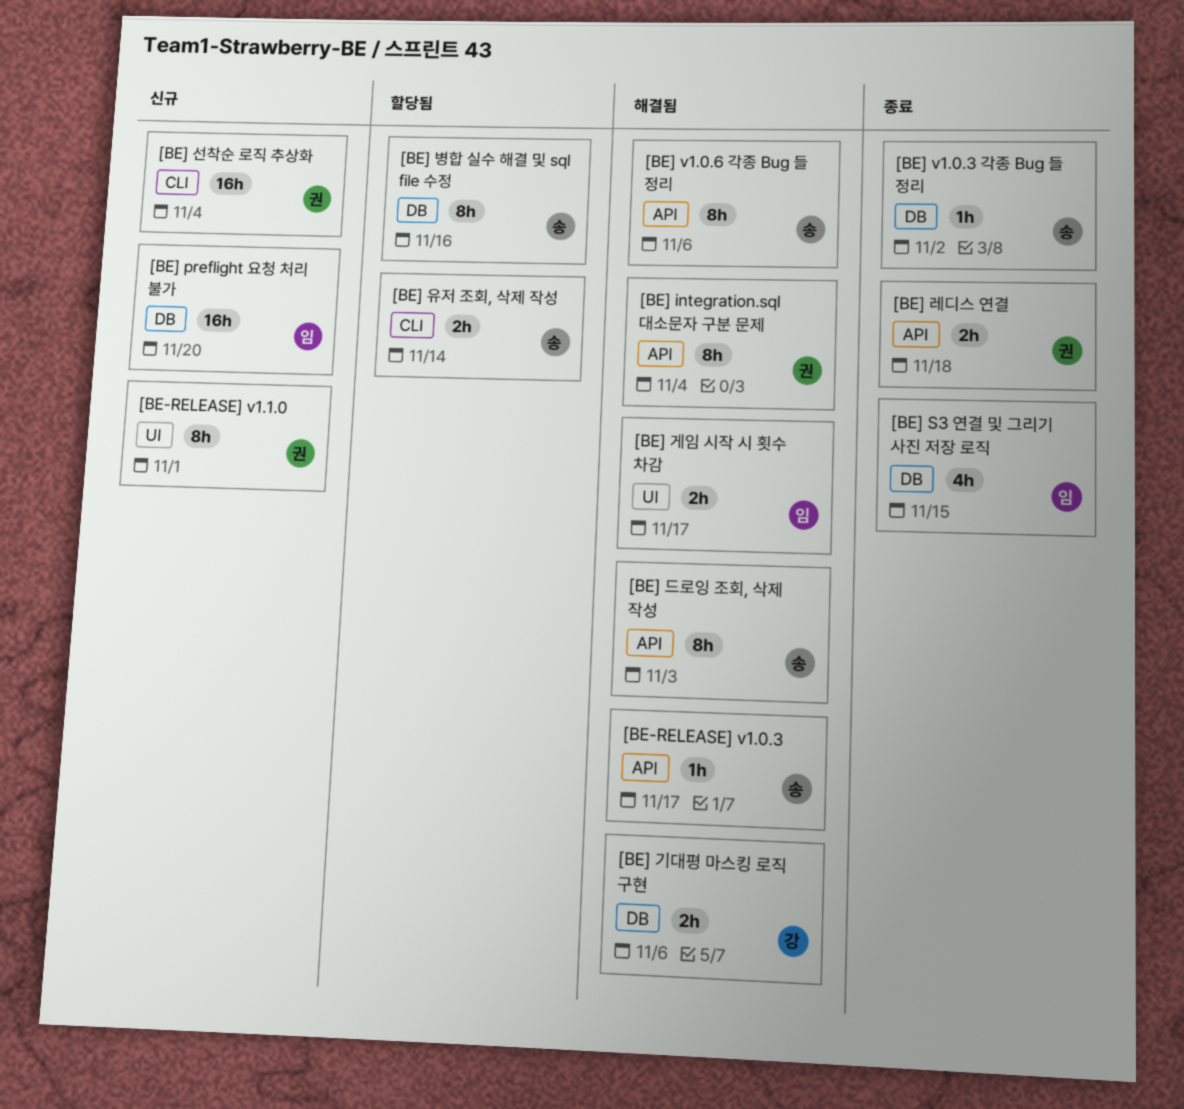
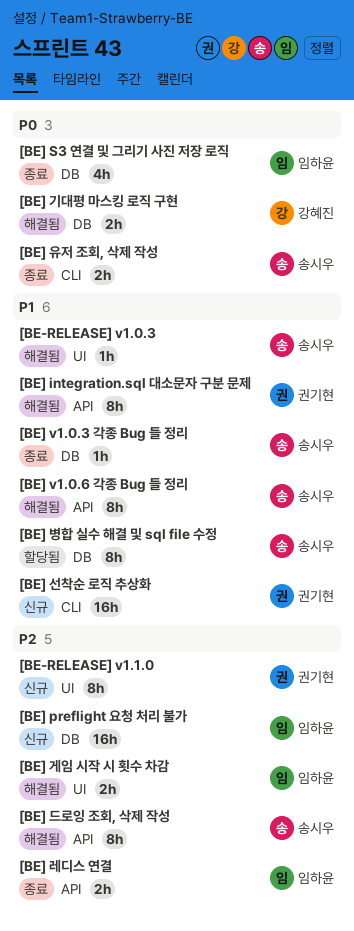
[BE-RELEASE] v1.0.3, label: API -> UI
[BE] 레디스 연결, owner: 권기현 -> 임하윤
[BE] 유저 조회, 삭제 작성, status: 할당됨 -> 종료

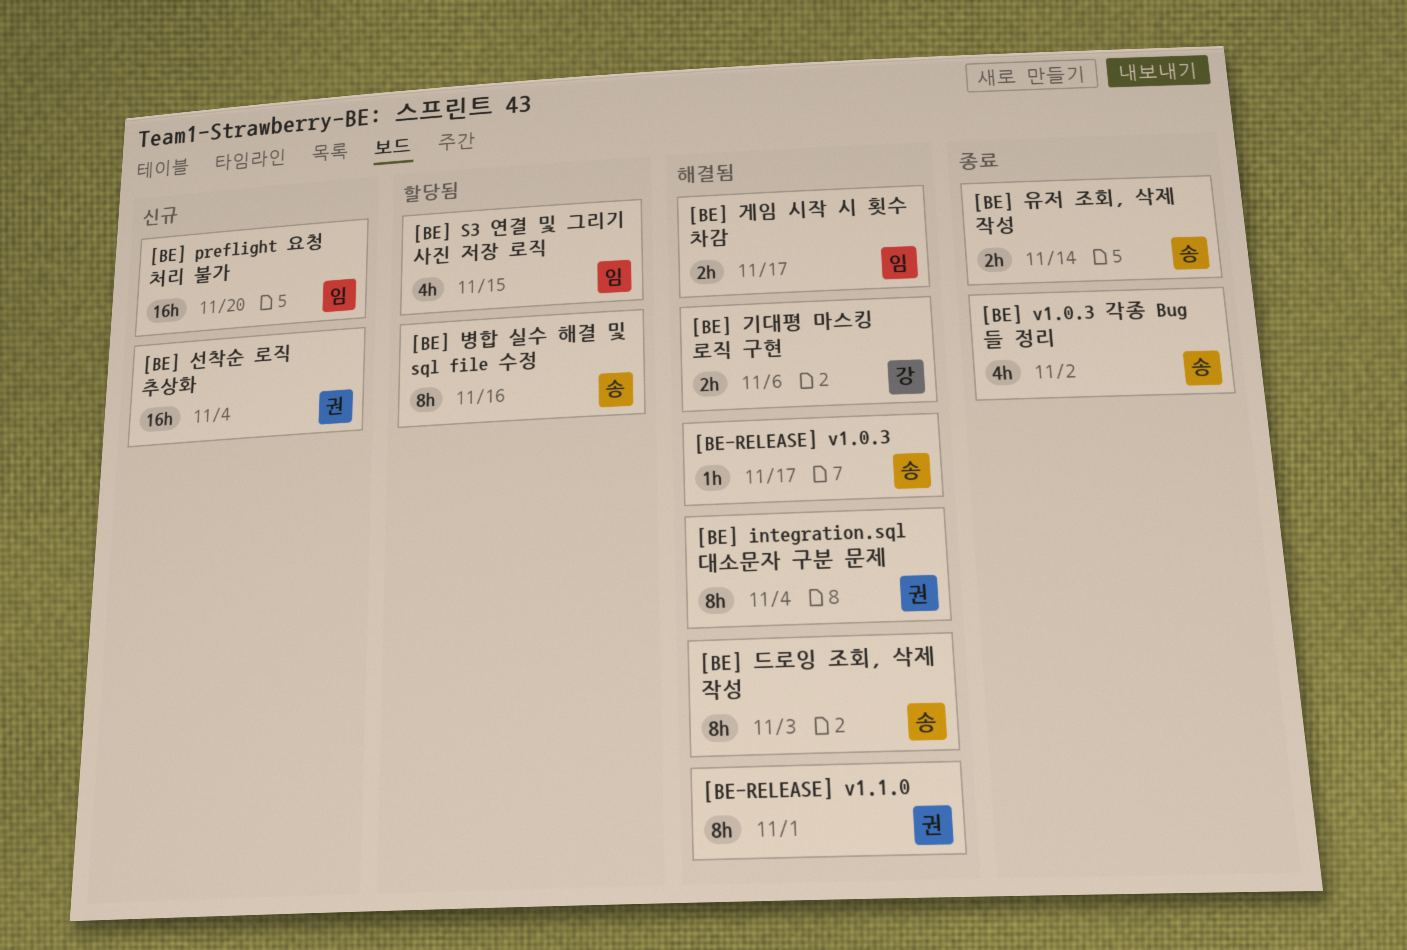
[BE-RELEASE] v1.1.0, status: 신규 -> 해결됨
[BE] S3 연결 및 그리기 사진 저장 로직, status: 종료 -> 할당됨
[BE] v1.0.3 각종 Bug 들 정리, estimate: 1h -> 4h
[BE] v1.0.6 각종 Bug 들 정리: present -> none
[BE] 레디스 연결: present -> none

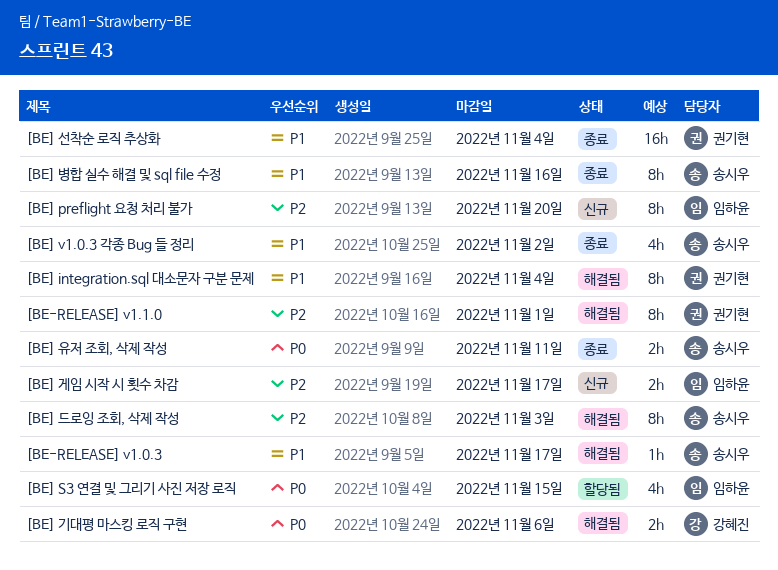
[BE] preflight 요청 처리 불가, estimate: 16h -> 8h
[BE] 게임 시작 시 횟수 차감, status: 해결됨 -> 신규
[BE] 병합 실수 해결 및 sql file 수정, status: 할당됨 -> 종료
[BE] 선착순 로직 추상화, status: 신규 -> 종료
[BE] 유저 조회, 삭제 작성, due: Nov 14 -> Nov 11

